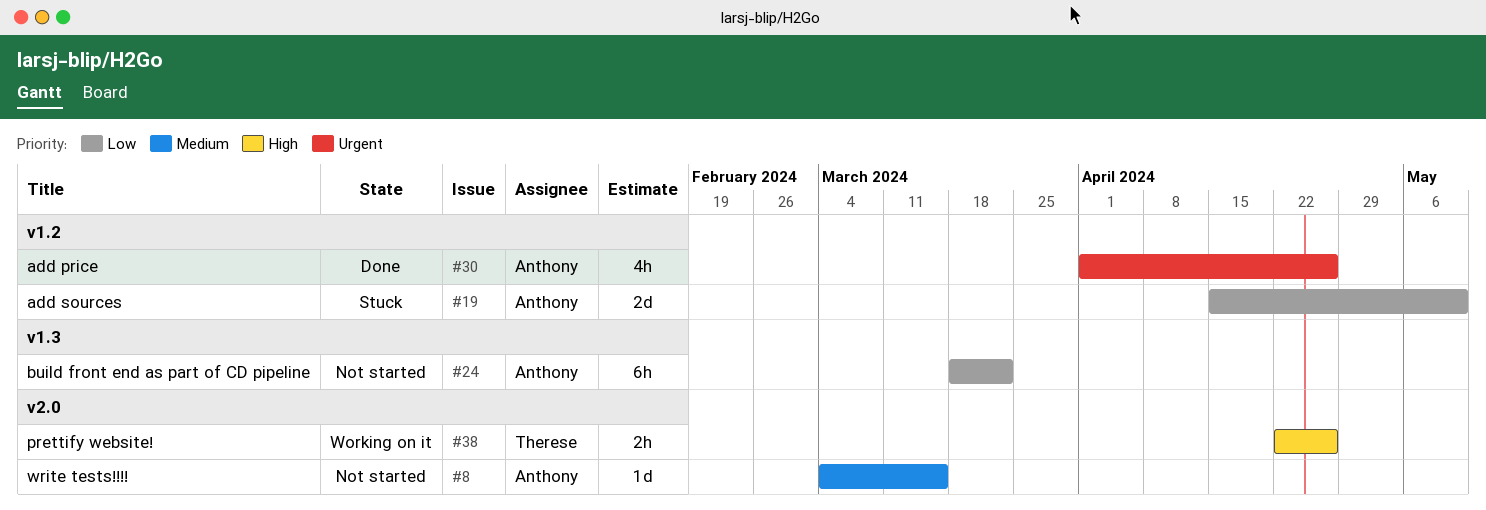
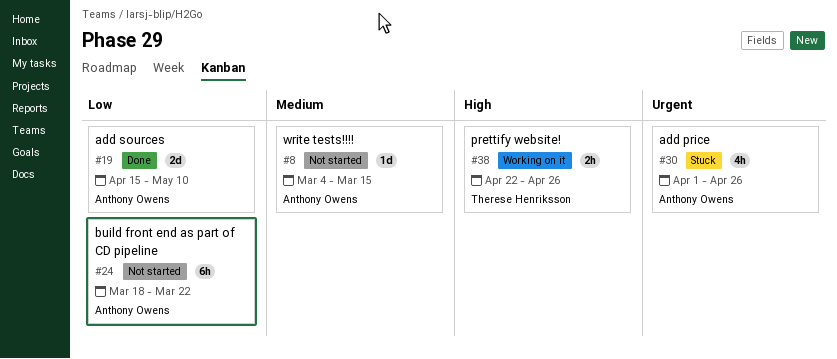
#19, status: Stuck -> Done
#30, status: Done -> Stuck

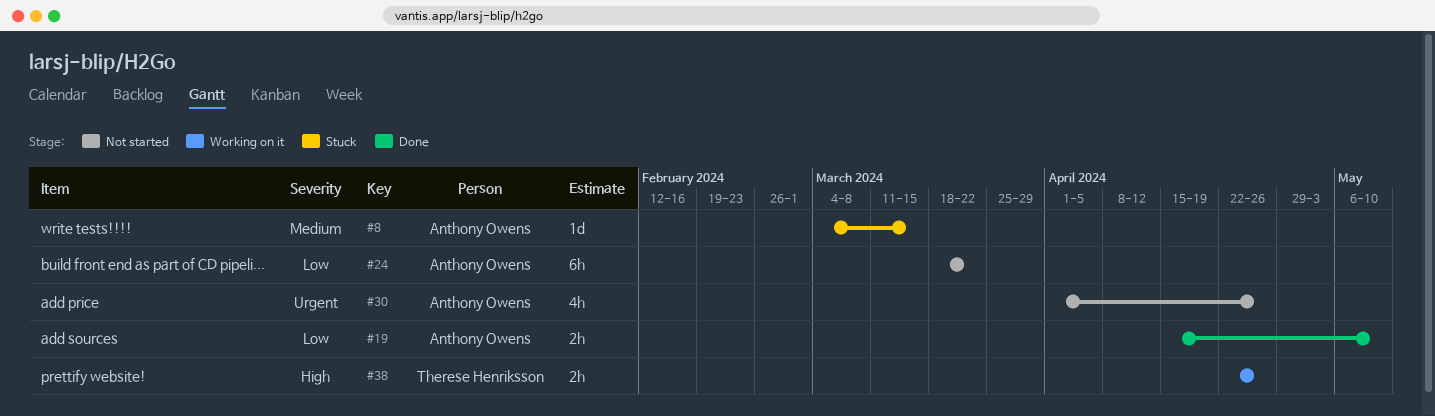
#8, status: Not started -> Stuck
#19, estimate: 2d -> 2h
#30, status: Stuck -> Not started

